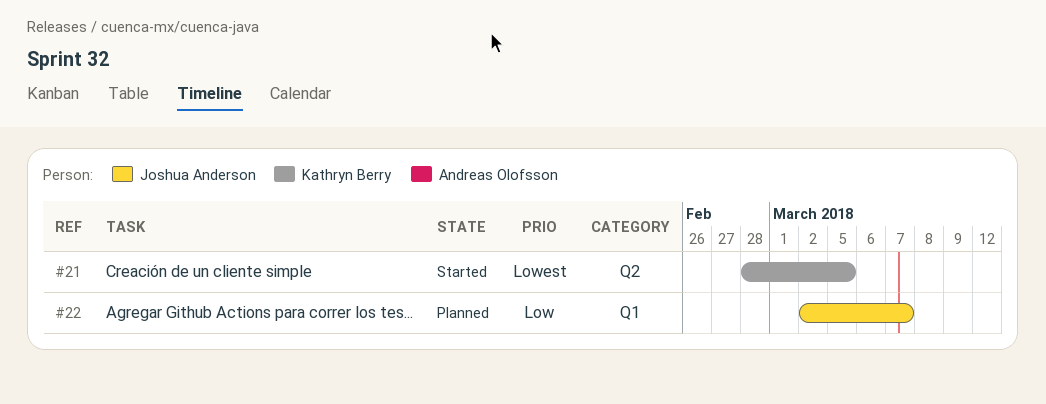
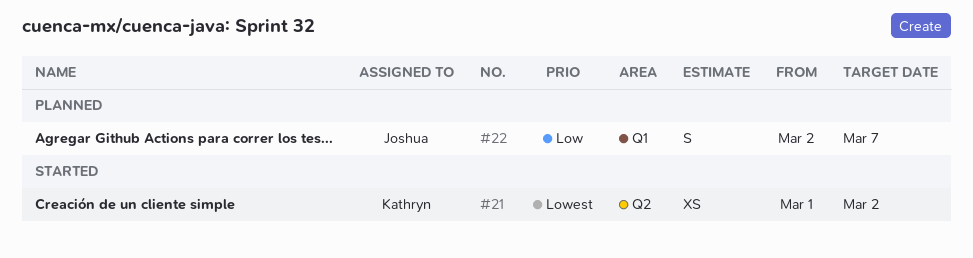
#21, start: Feb 28 -> Mar 1
#21, due: Mar 5 -> Mar 2

